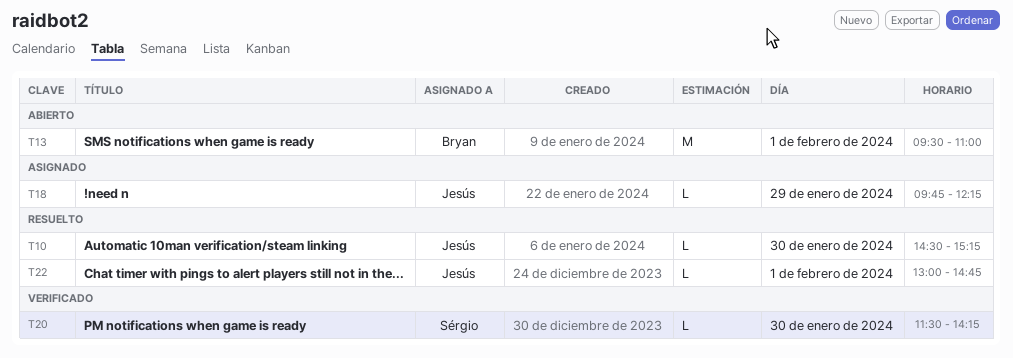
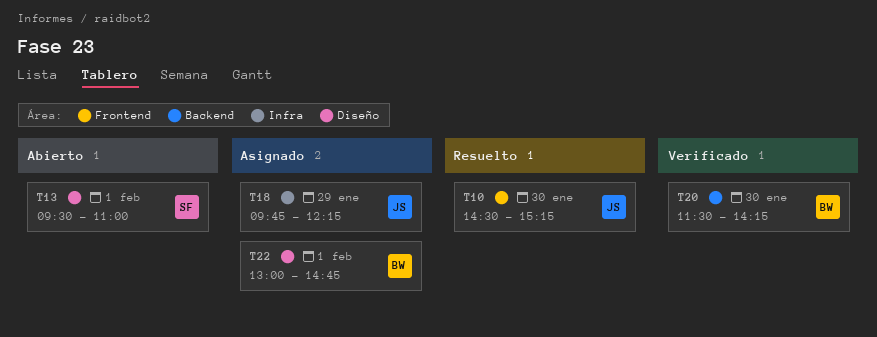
T13, owner: Bryan -> Sérgio
T20, owner: Sérgio -> Bryan
T22, status: Resuelto -> Asignado
T22, owner: Jesús -> Bryan

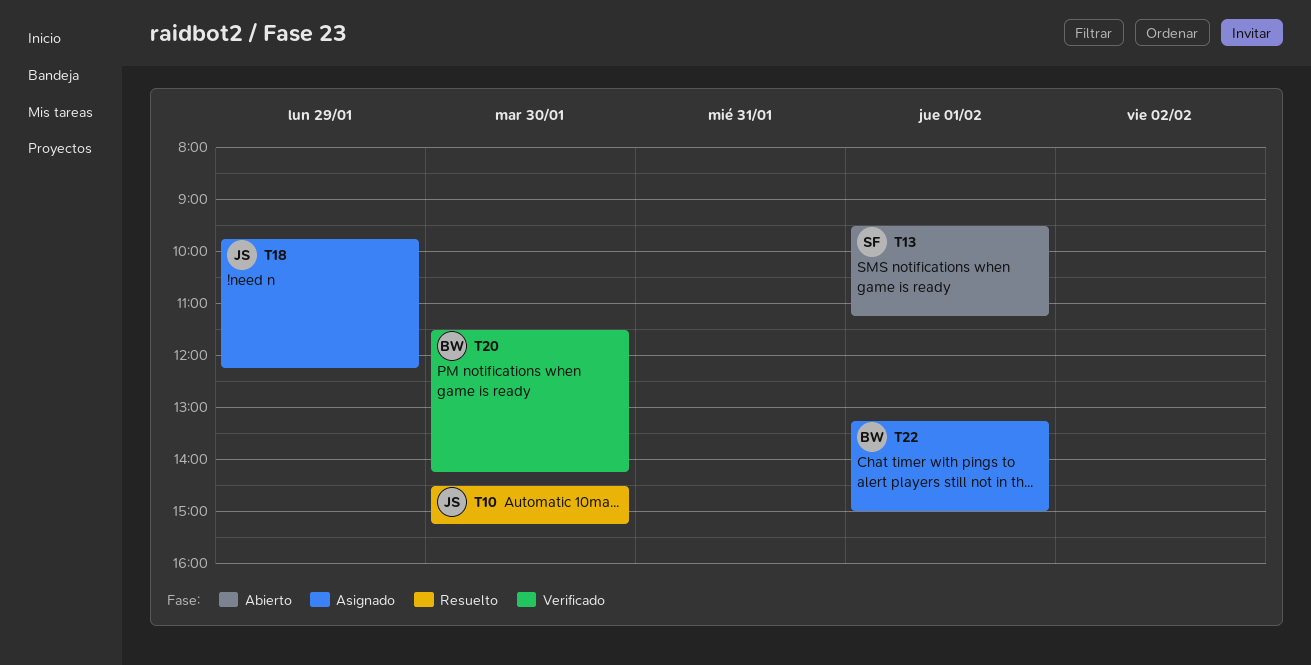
T13, ends: 11:00 -> 11:15
T22, begins: 13:00 -> 13:15
T22, ends: 14:45 -> 15:00

